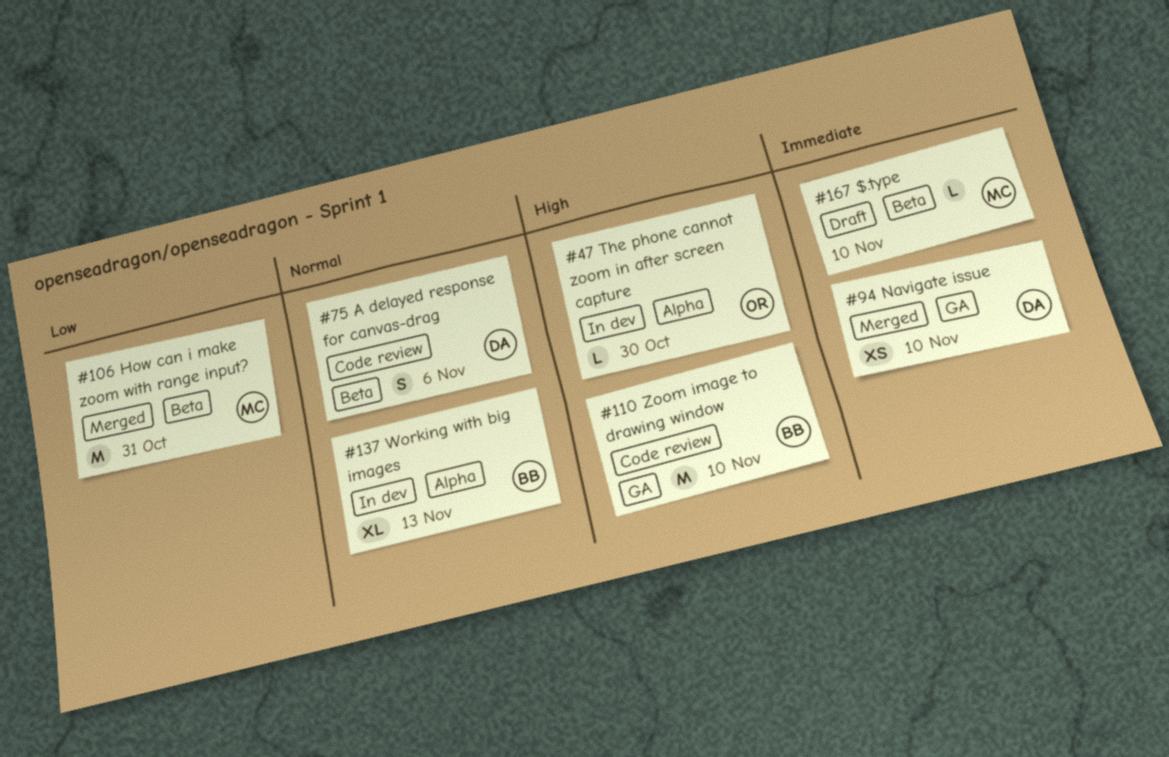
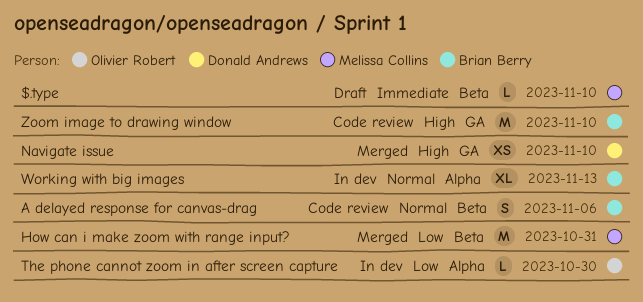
A delayed response for canvas-drag, owner: Donald Andrews -> Brian Berry
Navigate issue, priority: Immediate -> High
The phone cannot zoom in after screen capture, priority: High -> Low

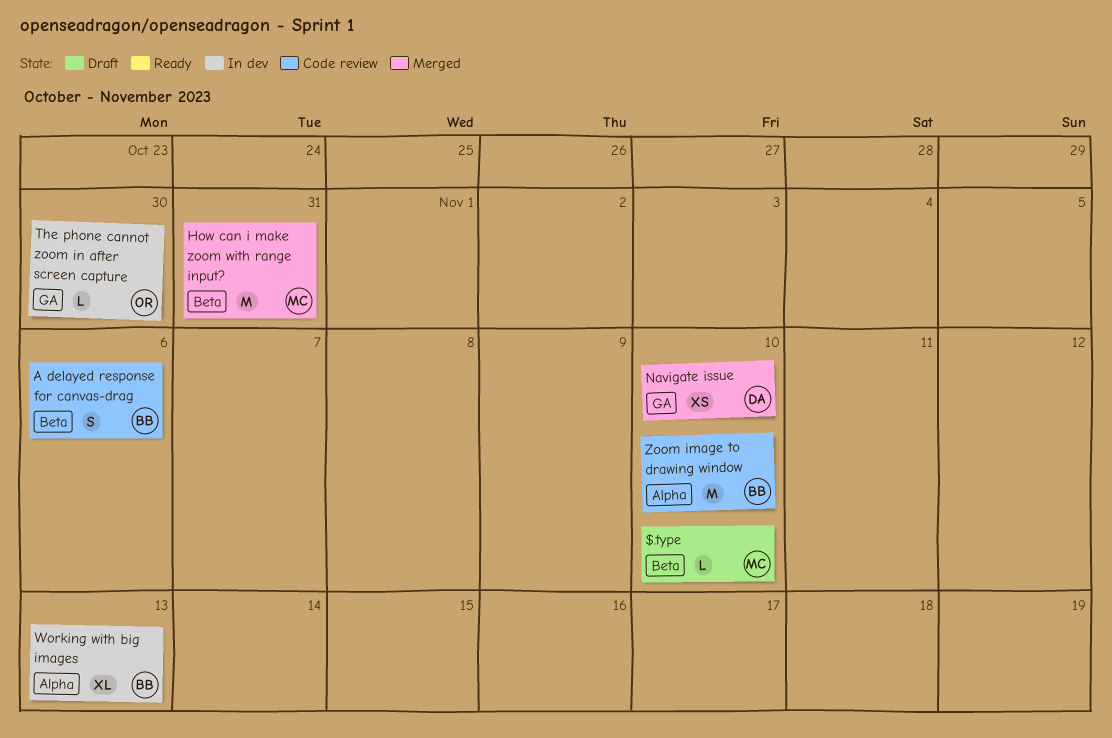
The phone cannot zoom in after screen capture, label: Alpha -> GA
Zoom image to drawing window, label: GA -> Alpha

